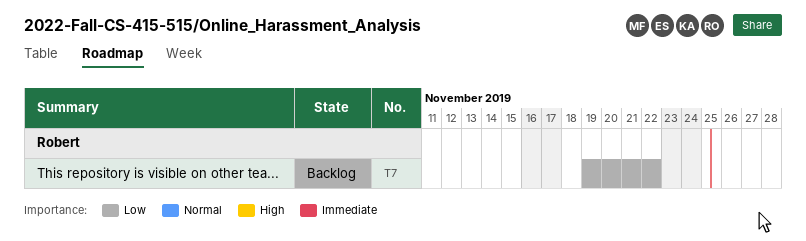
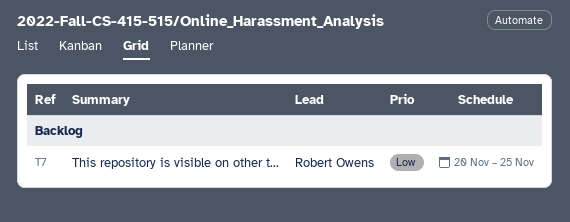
T7, start: Nov 19 -> Nov 20
T7, due: Nov 22 -> Nov 25

